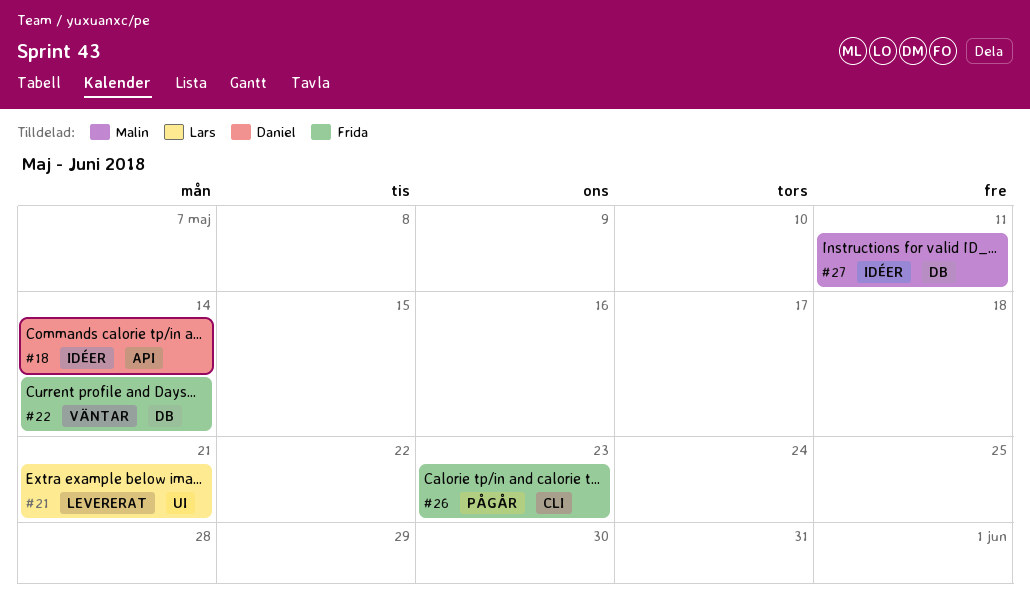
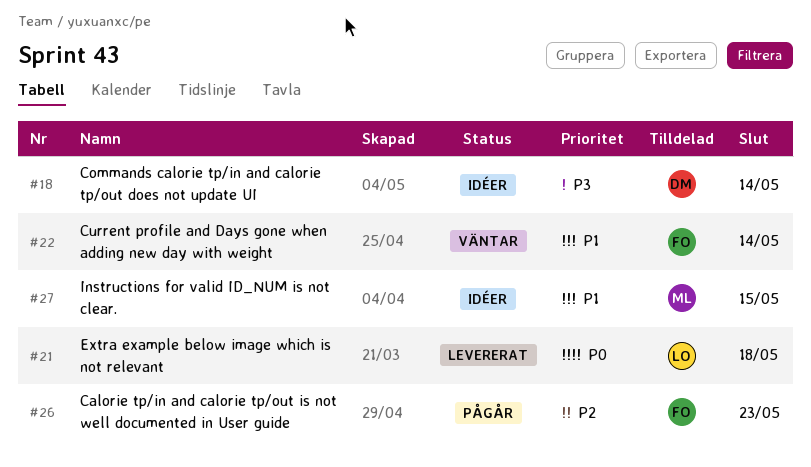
#21, due: May 21 -> May 18
#27, due: May 11 -> May 15

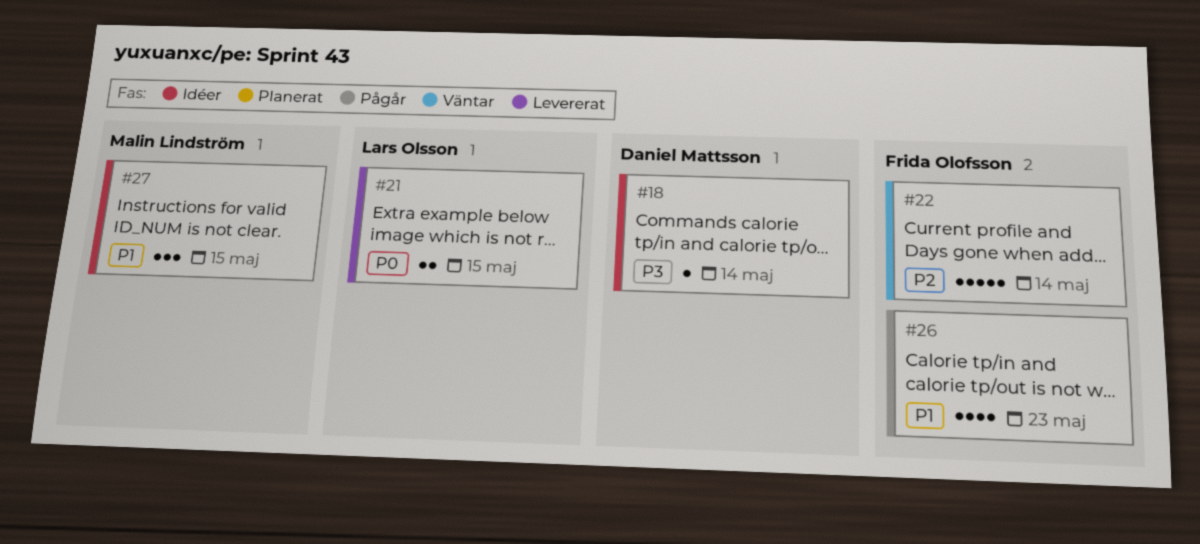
#21, due: May 18 -> May 15
#22, priority: P1 -> P2
#26, priority: P2 -> P1

